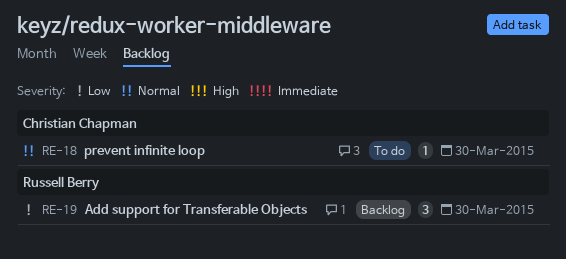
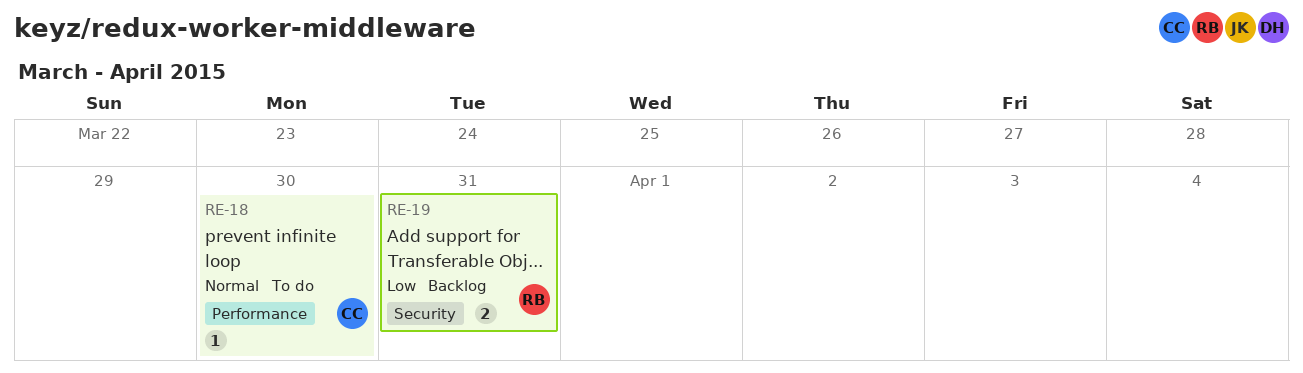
RE-19, estimate: 3 -> 2
RE-19, due: Mar 30 -> Mar 31

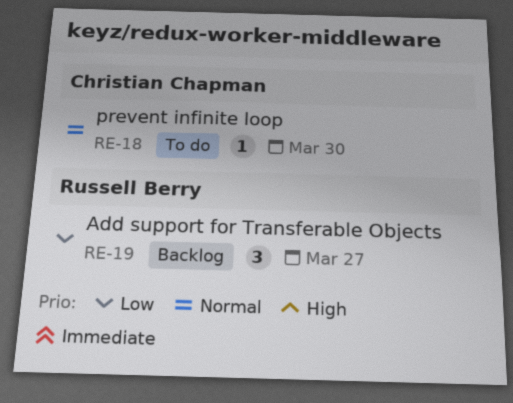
RE-19, estimate: 2 -> 3
RE-19, due: Mar 31 -> Mar 27

